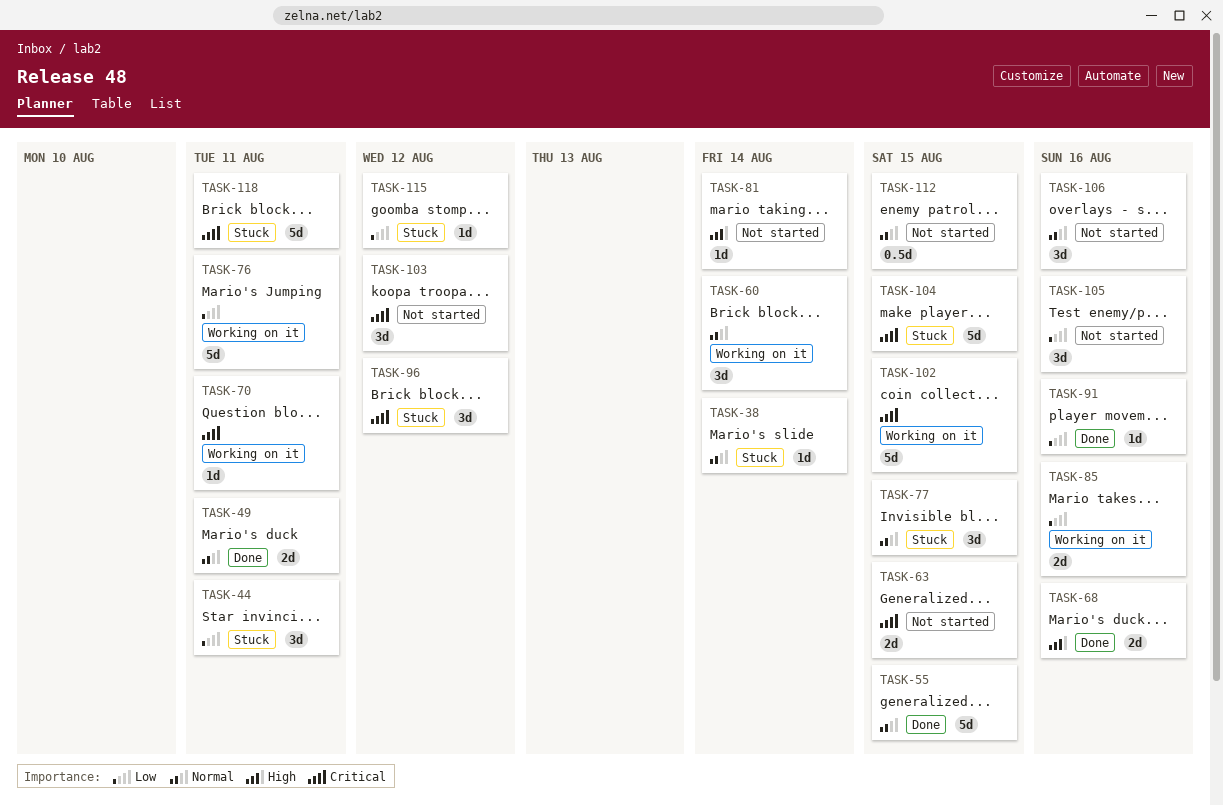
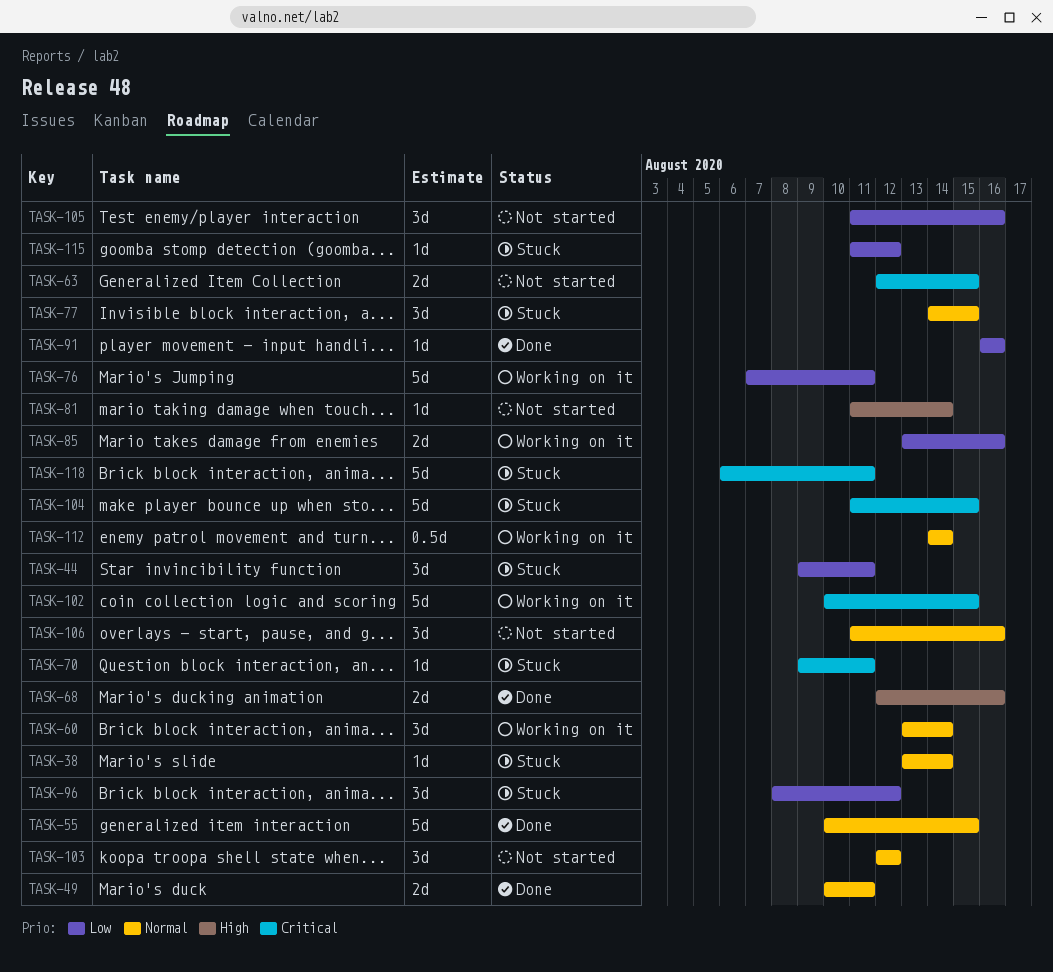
TASK-70, status: Working on it -> Stuck
TASK-96, priority: Critical -> Low
TASK-103, priority: Critical -> Normal
TASK-112, status: Not started -> Working on it
TASK-112, due: Aug 15 -> Aug 14

